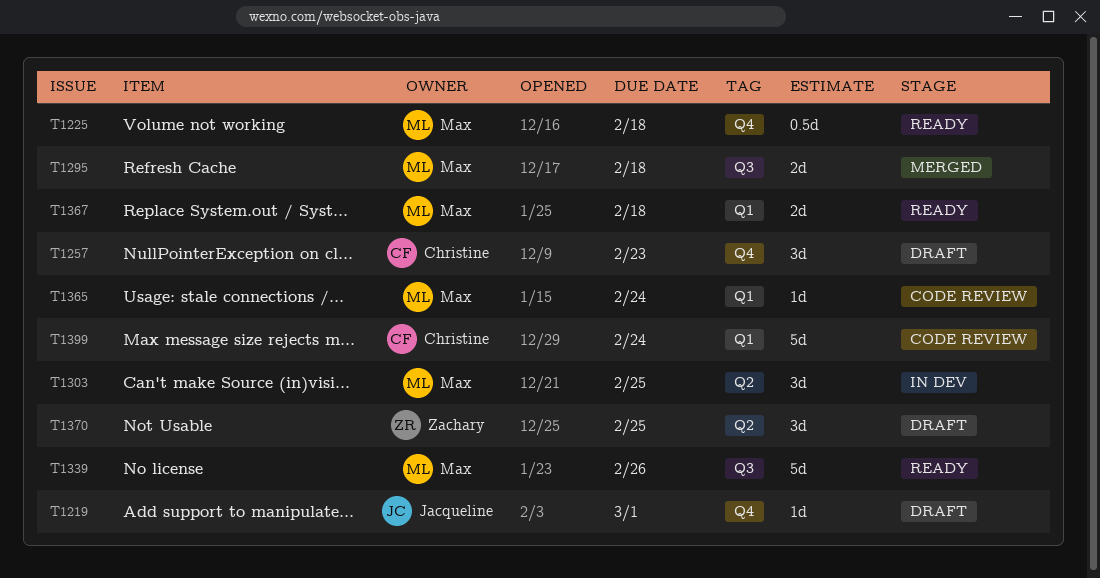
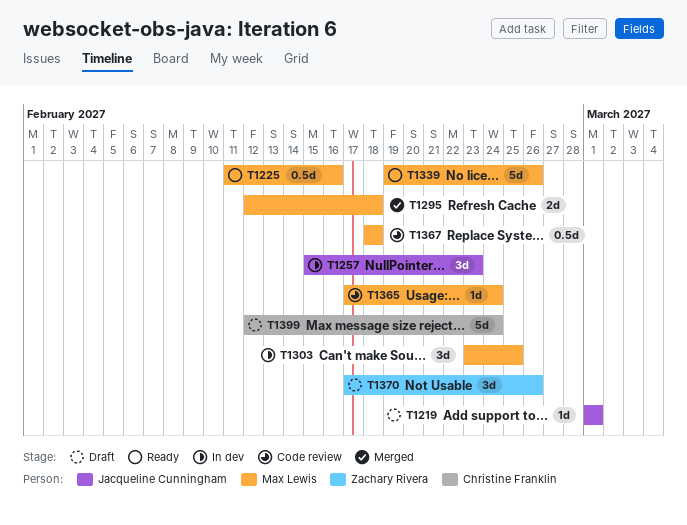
T1225, due: Feb 18 -> Feb 16
T1257, status: Draft -> In dev
T1257, owner: Christine Franklin -> Jacqueline Cunningham
T1367, status: Ready -> Code review
T1367, estimate: 2d -> 0.5d
T1370, due: Feb 25 -> Feb 26
T1399, status: Code review -> Draft

